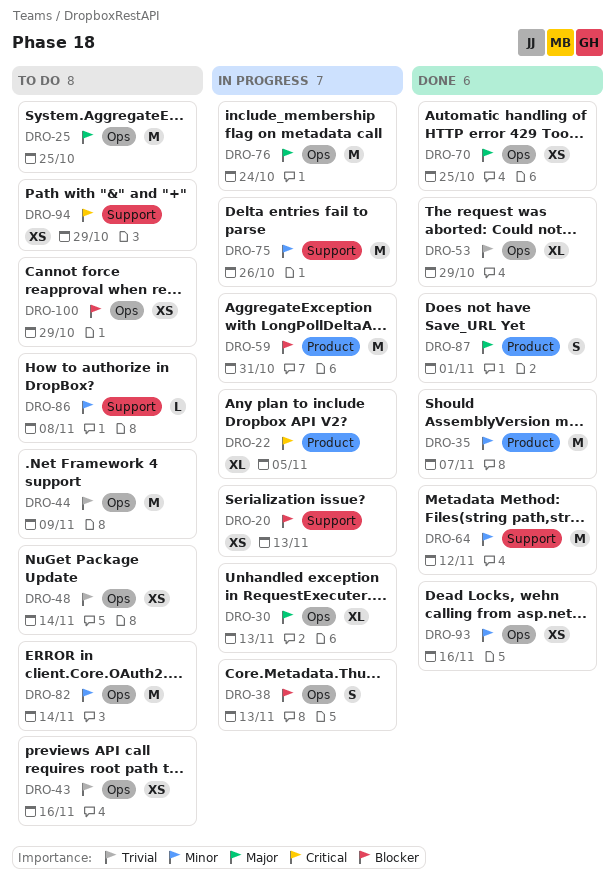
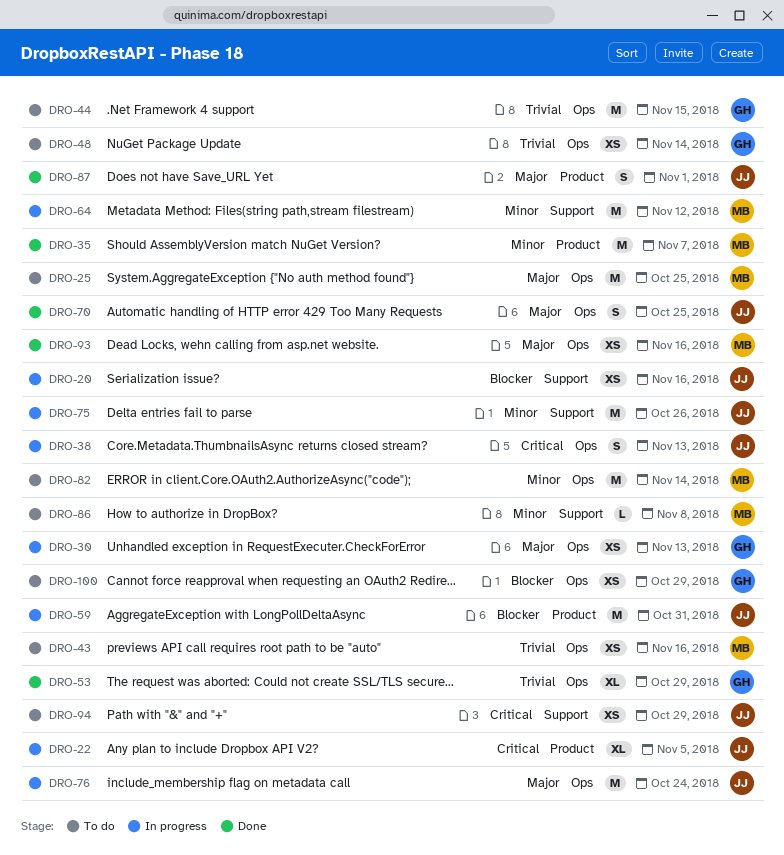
DRO-20, due: Nov 13 -> Nov 16
DRO-30, estimate: XL -> XS
DRO-38, priority: Blocker -> Critical
DRO-44, due: Nov 9 -> Nov 15
DRO-64, status: Done -> In progress
DRO-70, estimate: XS -> S
DRO-93, priority: Minor -> Major

